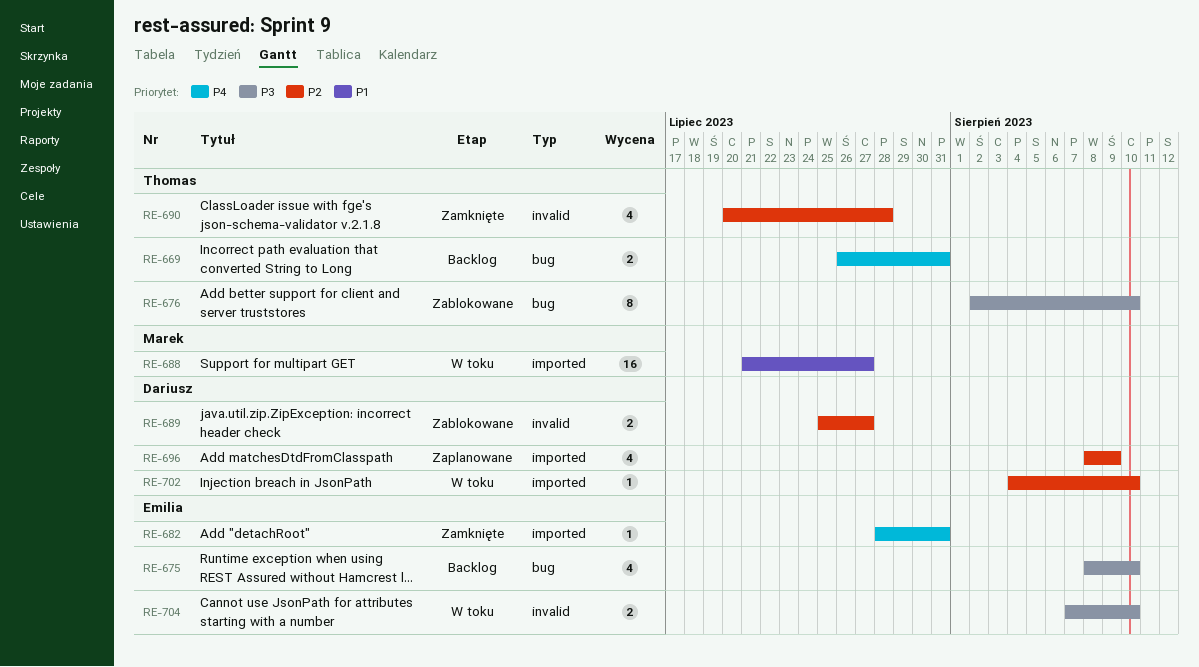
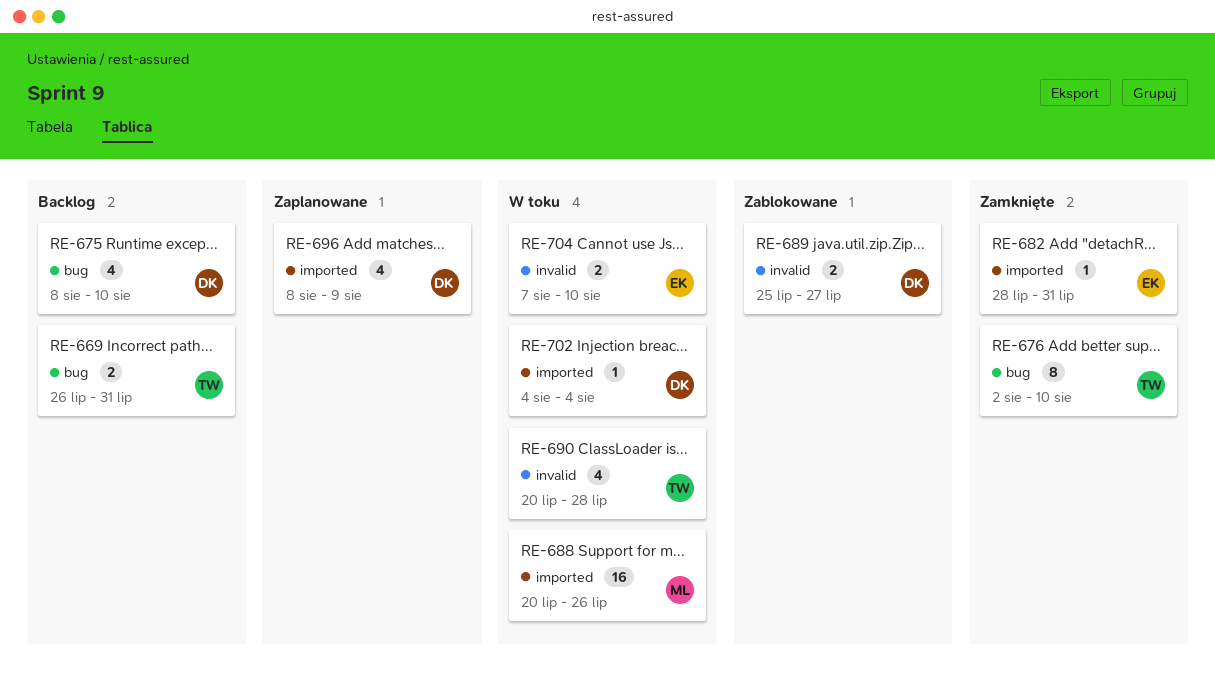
RE-675, owner: Emilia -> Dariusz
RE-676, status: Zablokowane -> Zamknięte
RE-688, start: Jul 21 -> Jul 20
RE-688, due: Jul 27 -> Jul 26
RE-690, status: Zamknięte -> W toku
RE-702, due: Aug 10 -> Aug 4

